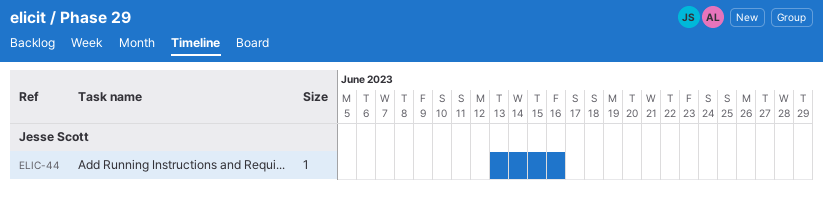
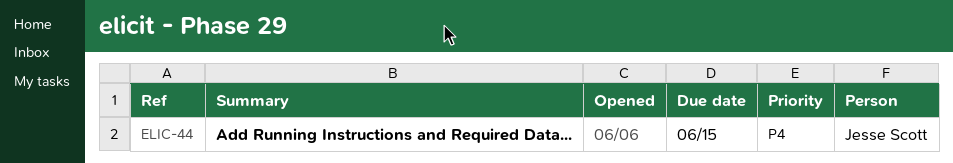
ELIC-44, due: Jun 16 -> Jun 15

